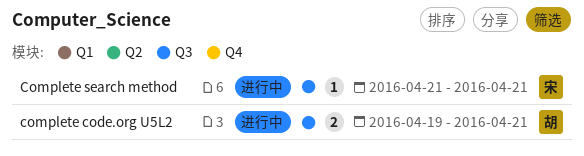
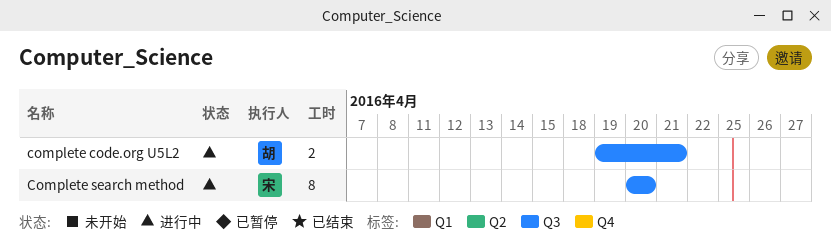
Complete search method, estimate: 1 -> 8
Complete search method, start: Apr 21 -> Apr 20
Complete search method, due: Apr 21 -> Apr 20

